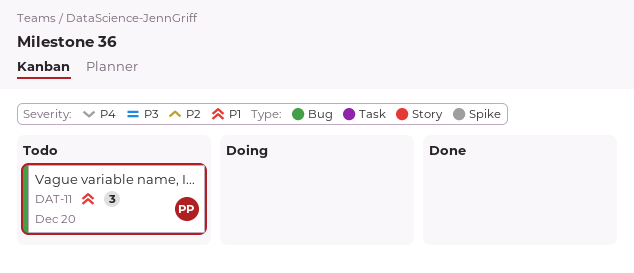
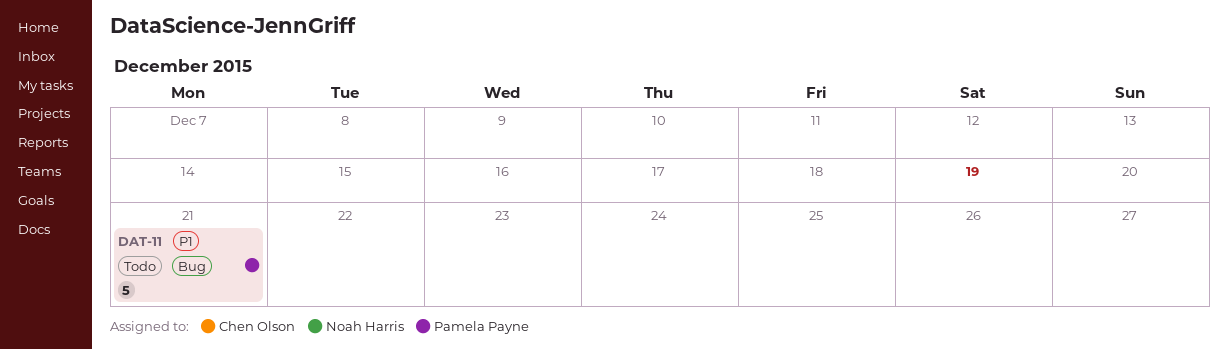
DAT-11, estimate: 3 -> 5
DAT-11, due: Dec 20 -> Dec 21

